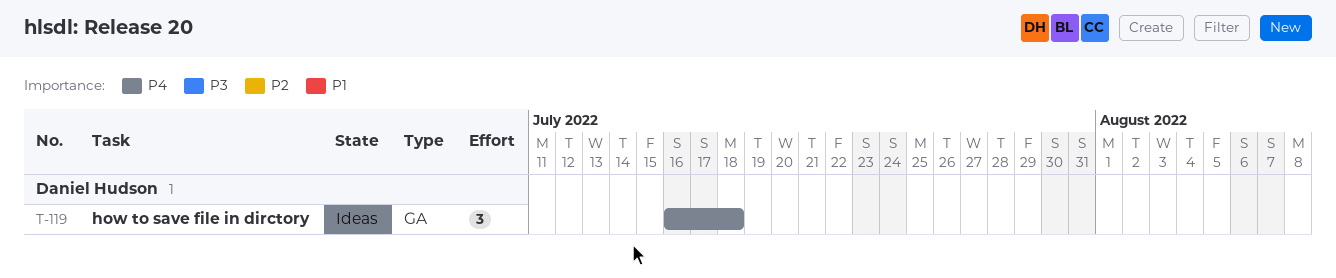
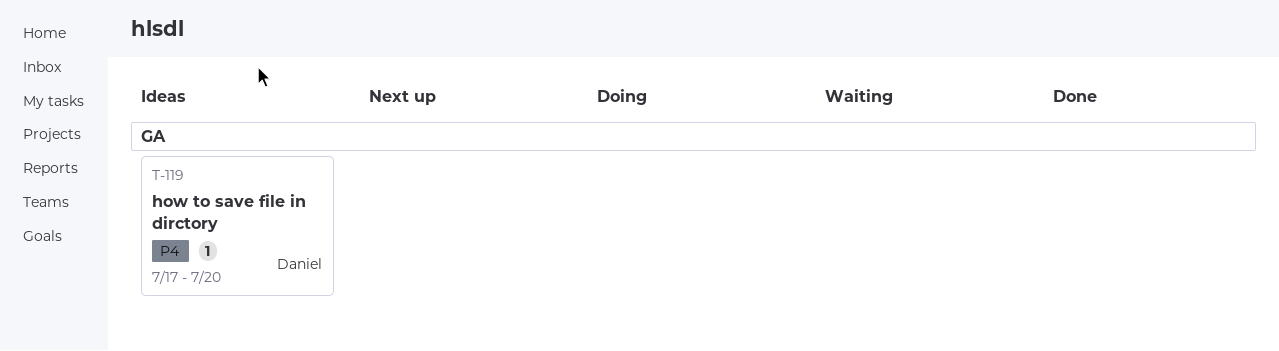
T-119, estimate: 3 -> 1
T-119, start: Jul 16 -> Jul 17
T-119, due: Jul 18 -> Jul 20

